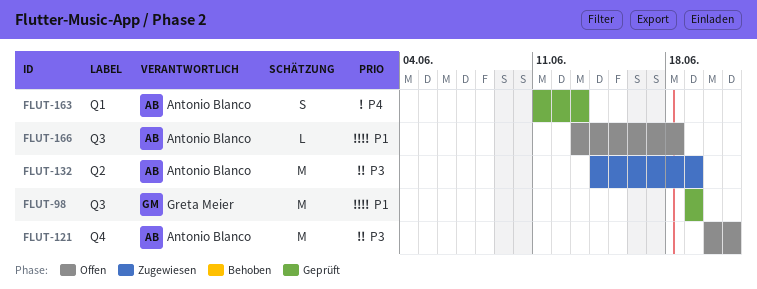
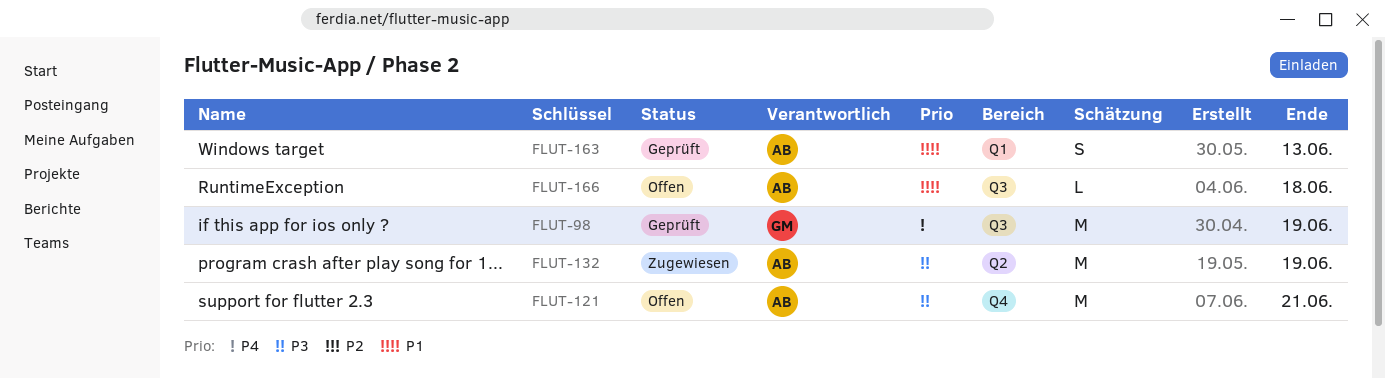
FLUT-98, priority: P1 -> P4
FLUT-163, priority: P4 -> P1

